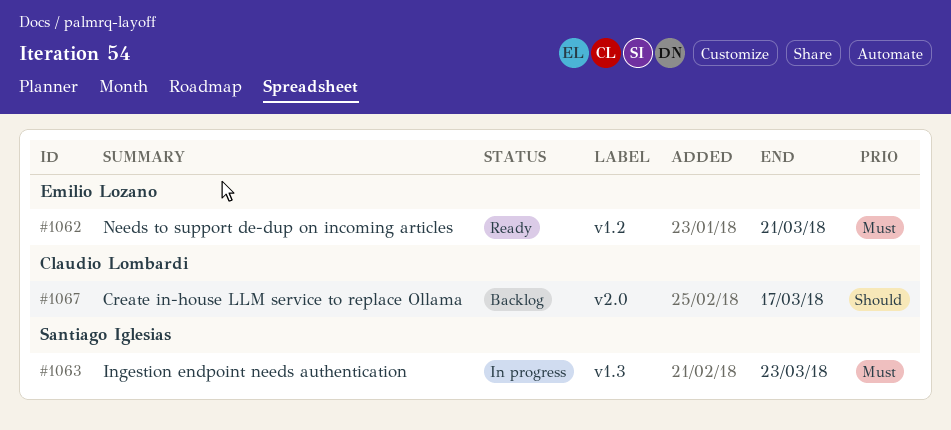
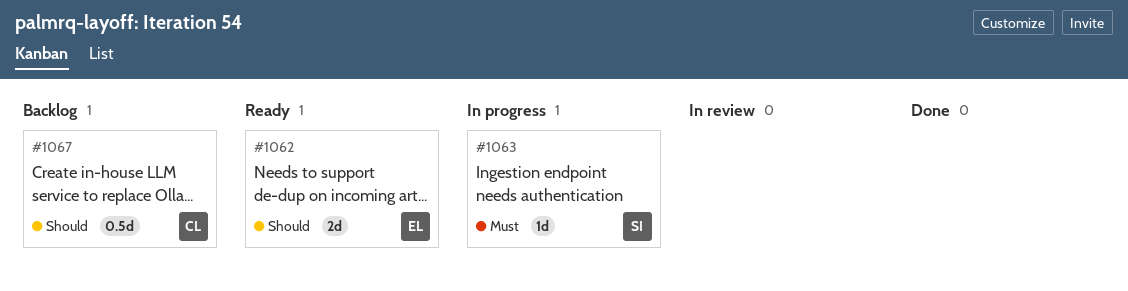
#1062, priority: Must -> Should

